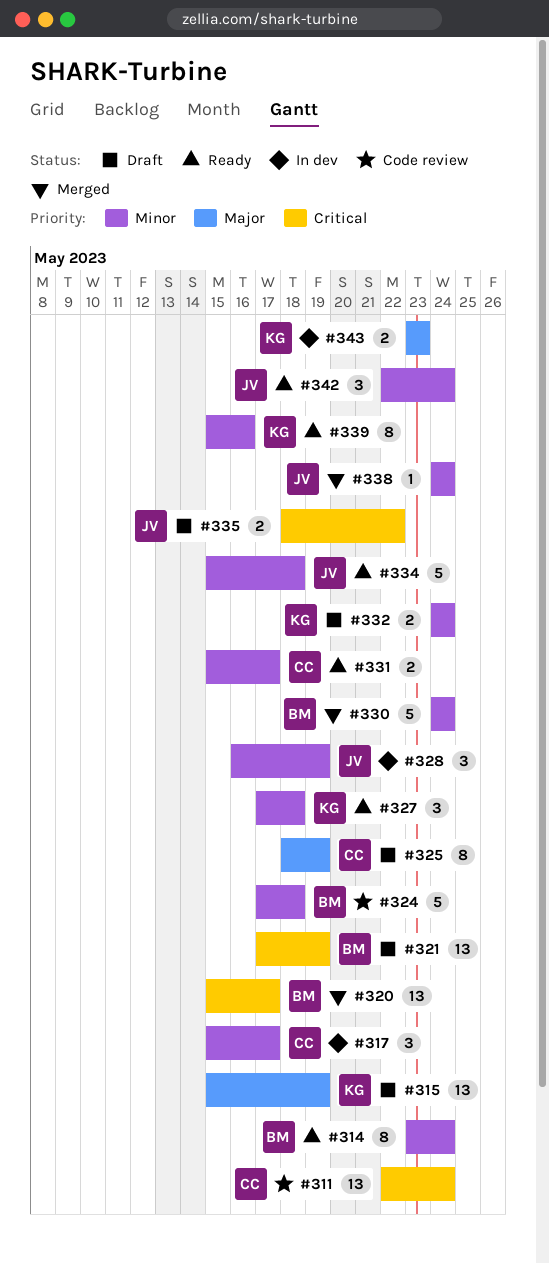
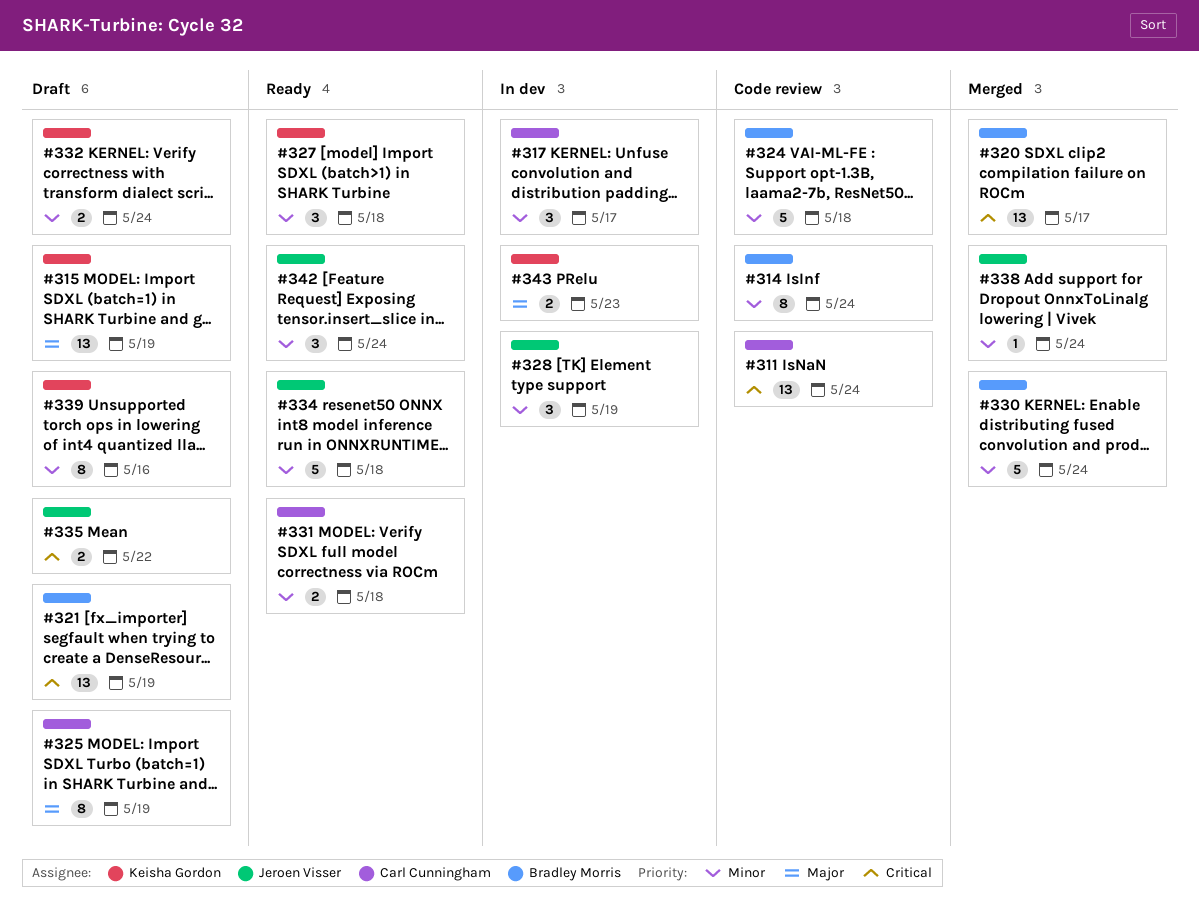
#314, status: Ready -> Code review
#331, due: May 17 -> May 18
#339, status: Ready -> Draft

